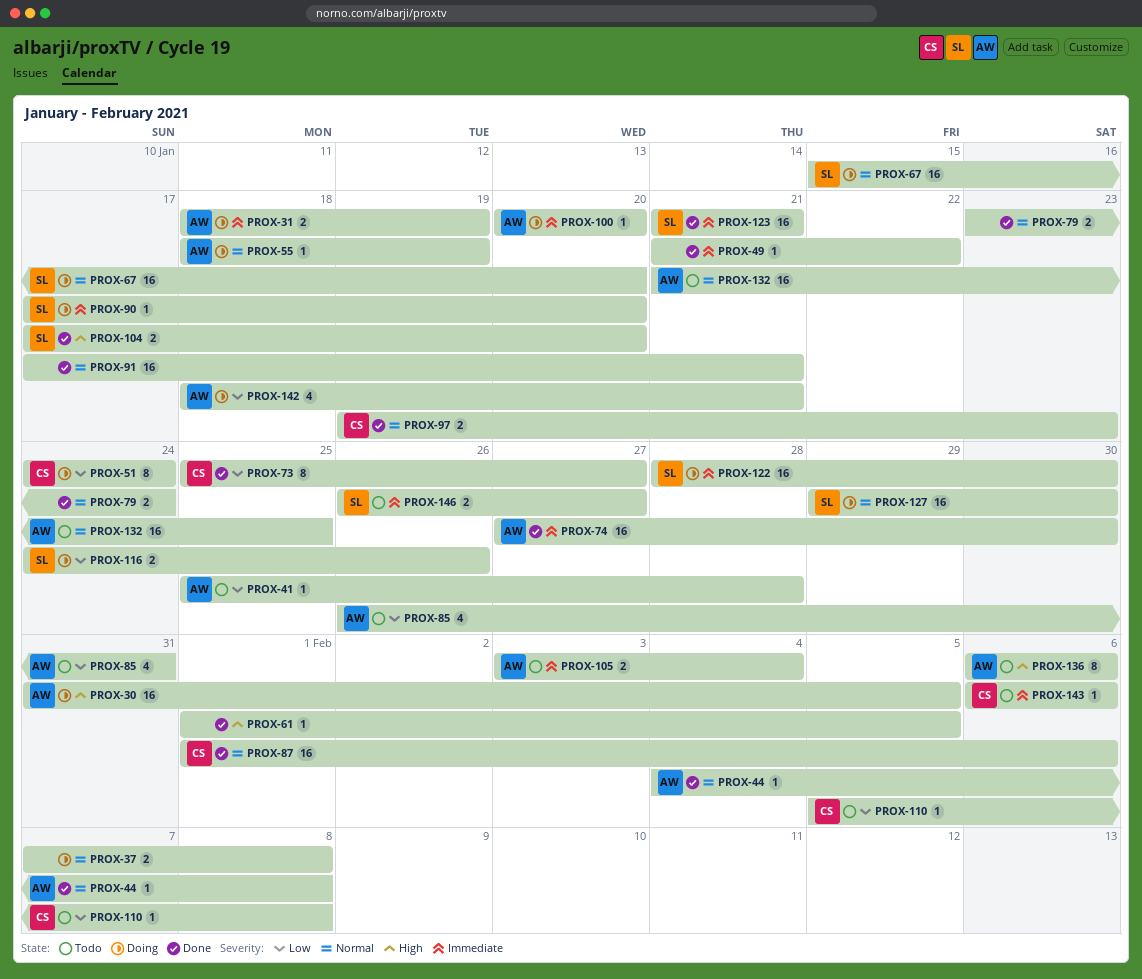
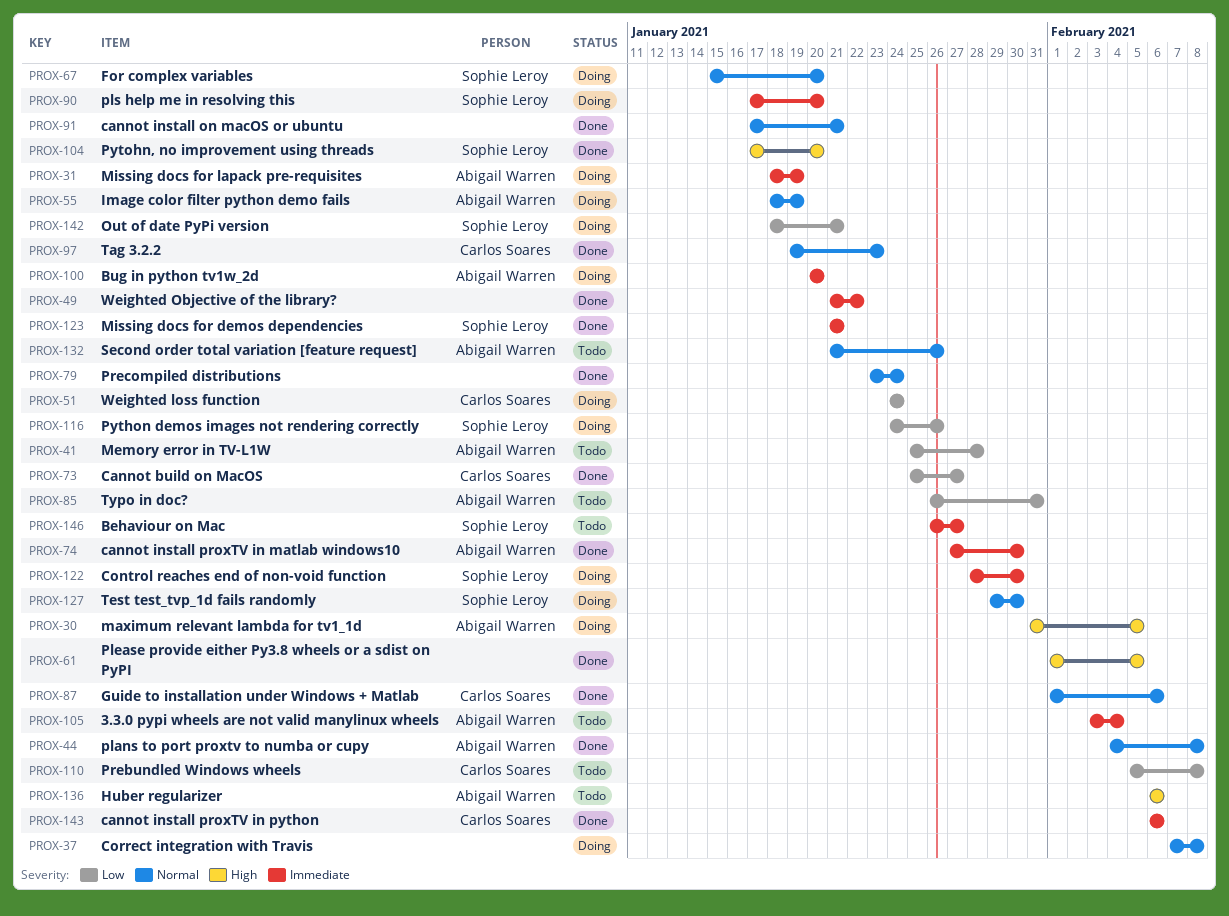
PROX-132, due: Jan 25 -> Jan 26
PROX-142, owner: Abigail Warren -> Sophie Leroy
PROX-143, status: Todo -> Done

